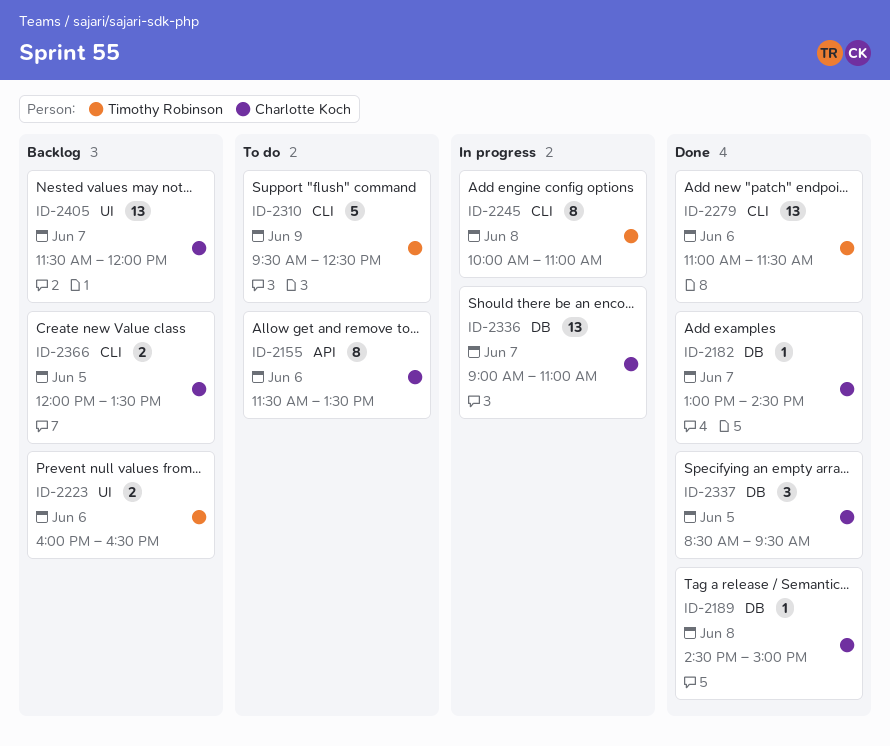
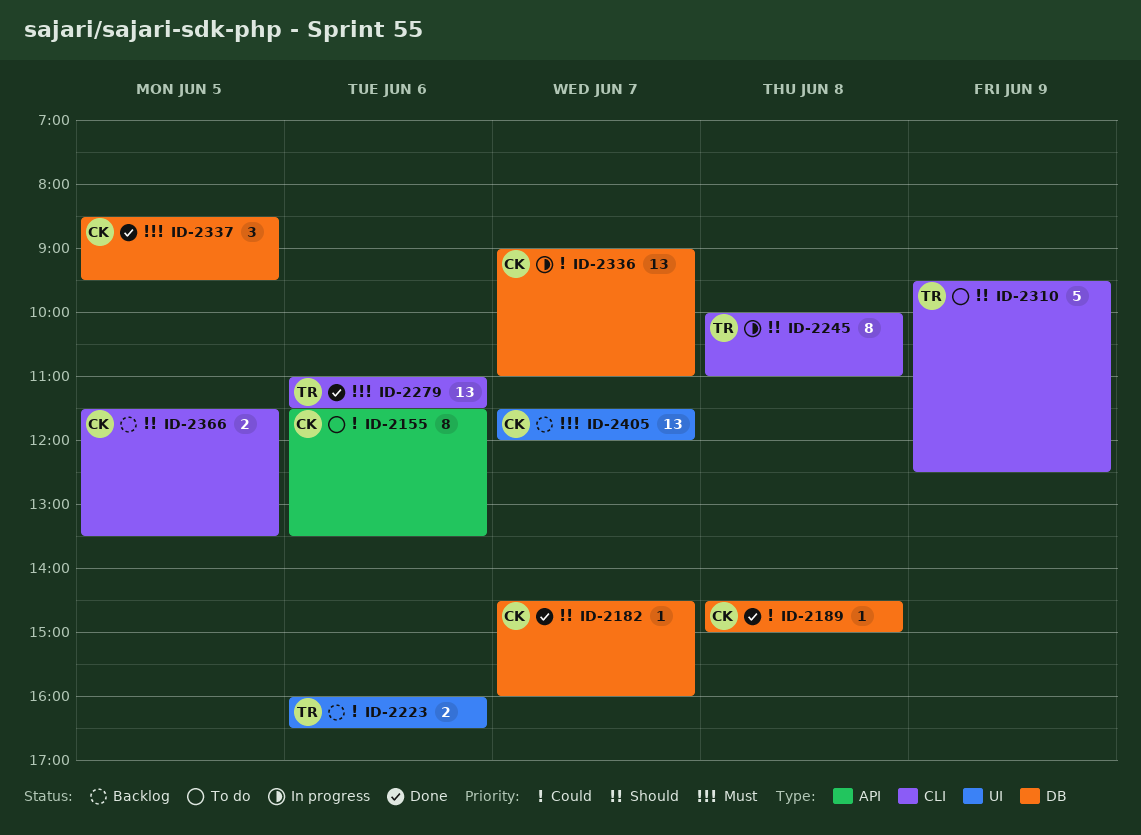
ID-2182, begins: 13:00 -> 14:30
ID-2182, ends: 14:30 -> 16:00
ID-2366, begins: 12:00 -> 11:30

